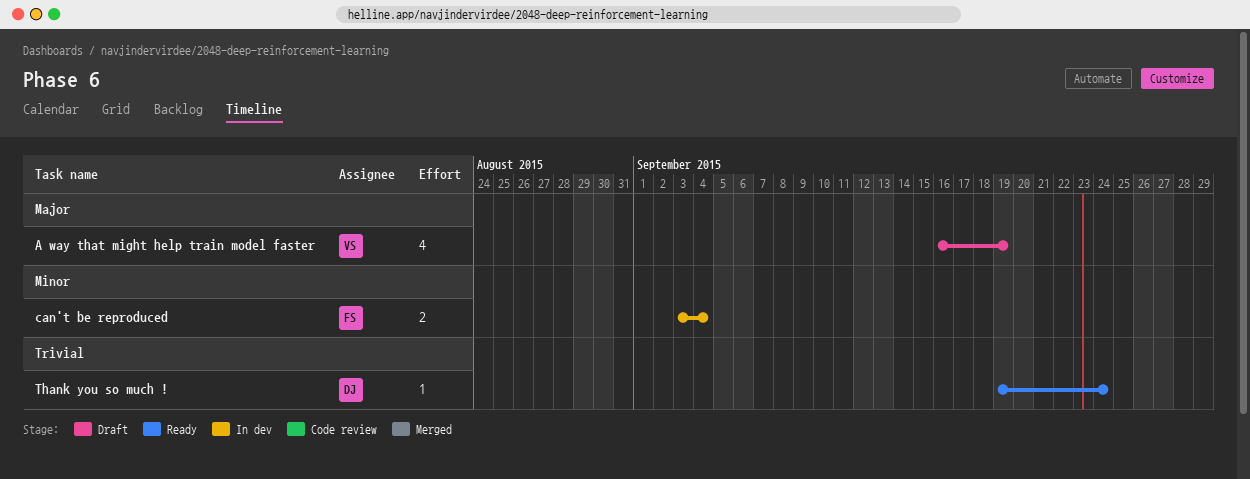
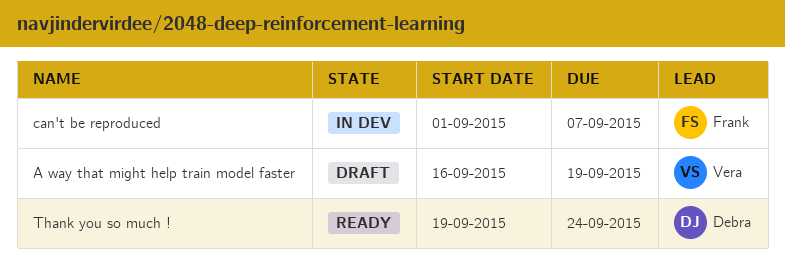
can't be reproduced, start: Sep 3 -> Sep 1
can't be reproduced, due: Sep 4 -> Sep 7

